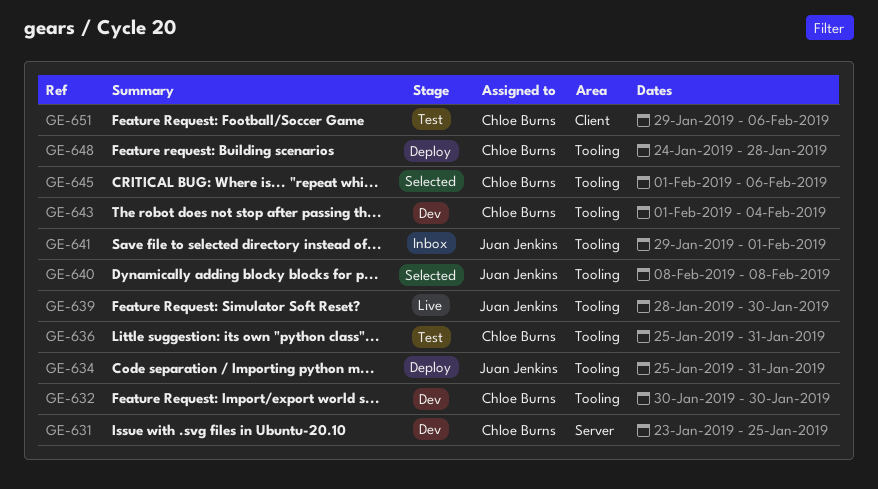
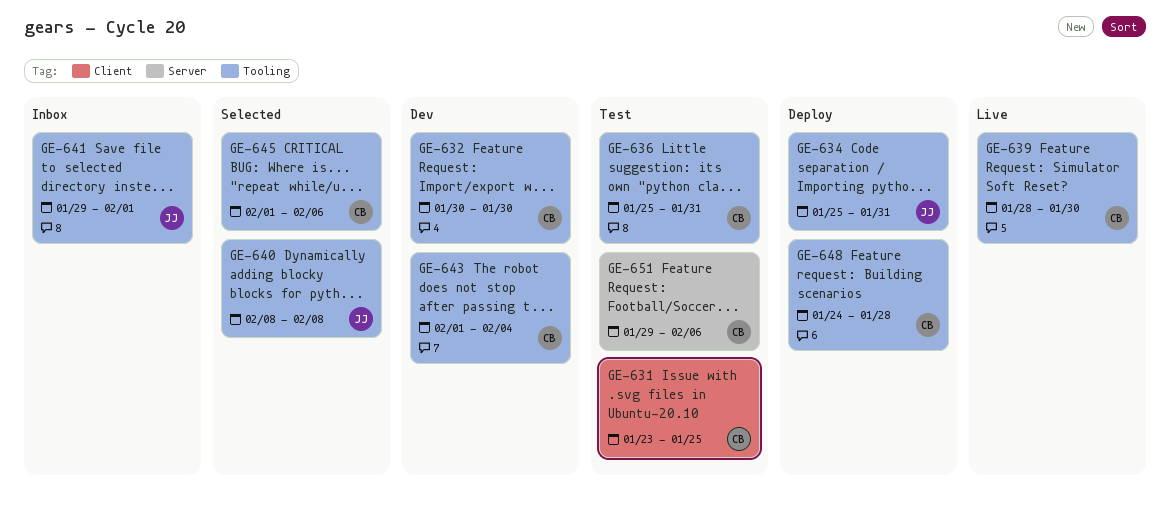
GE-631, status: Dev -> Test
GE-631, label: Server -> Client
GE-639, owner: Juan Jenkins -> Chloe Burns
GE-651, label: Client -> Server

